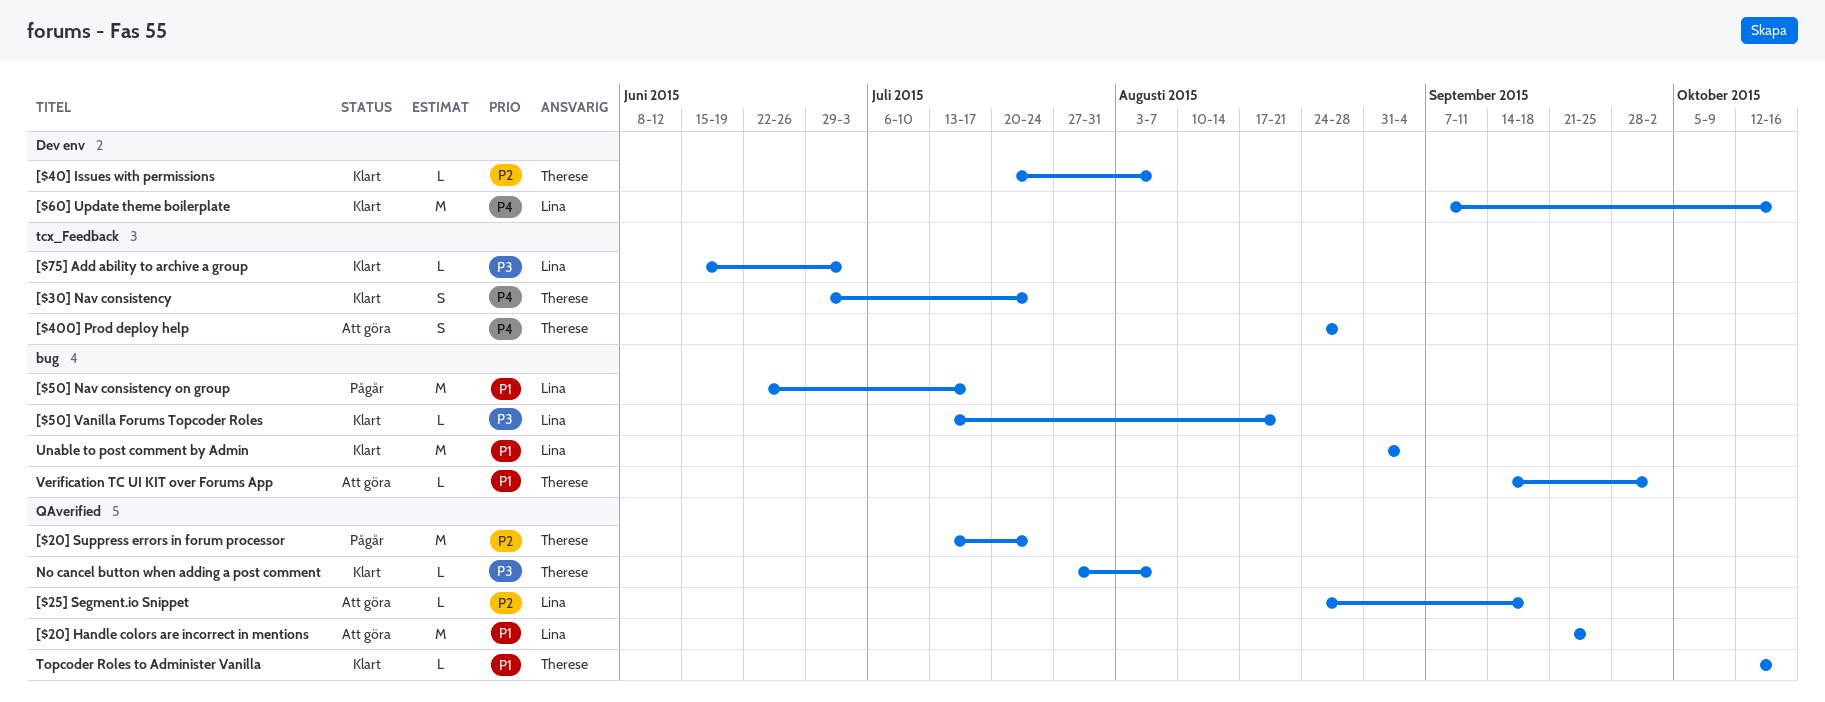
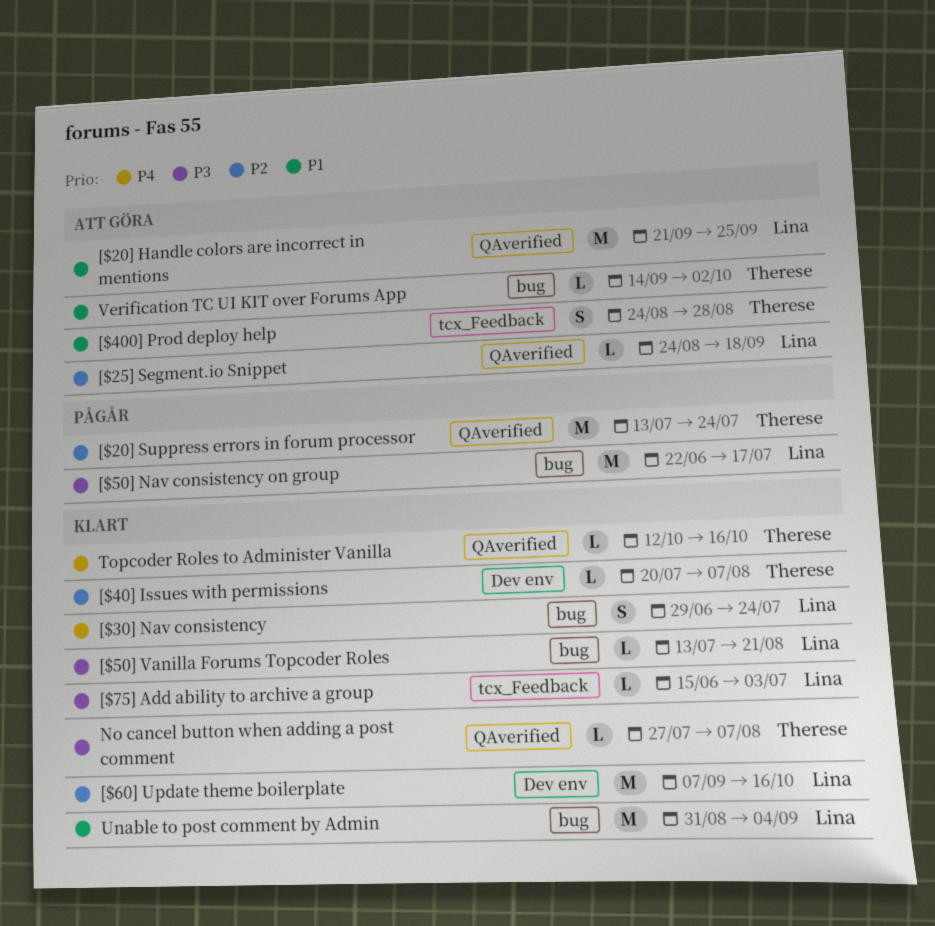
[$30] Nav consistency, owner: Therese -> Lina
[$30] Nav consistency, label: tcx_Feedback -> bug
[$400] Prod deploy help, priority: P4 -> P1
[$50] Nav consistency on group, priority: P1 -> P3
[$60] Update theme boilerplate, priority: P4 -> P2
Topcoder Roles to Administer Vanilla, priority: P1 -> P4

